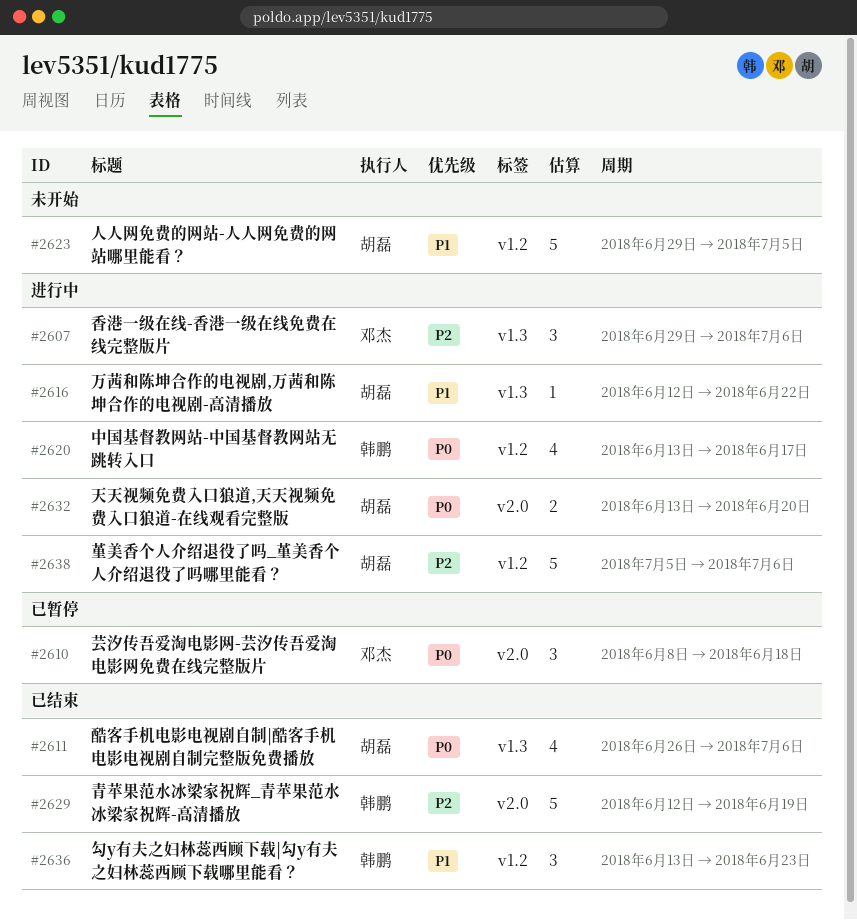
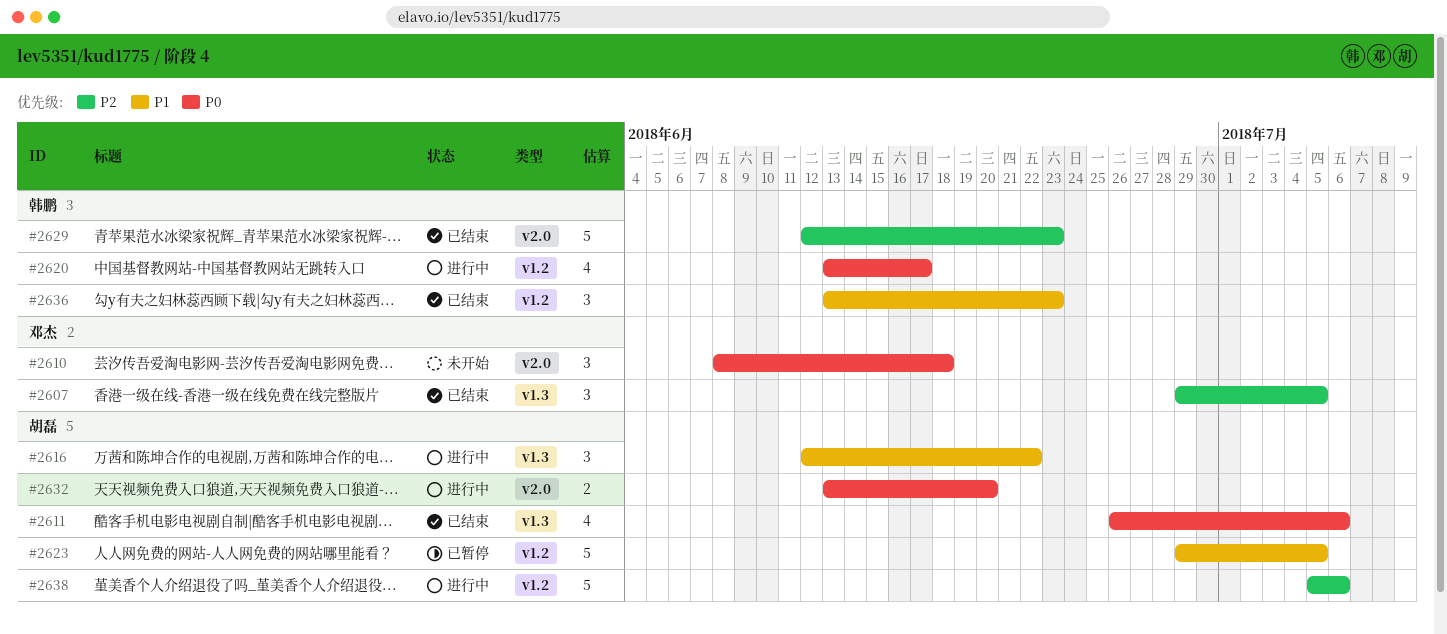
#2607, status: 进行中 -> 已结束
#2607, due: Jul 6 -> Jul 5
#2610, status: 已暂停 -> 未开始
#2616, estimate: 1 -> 3
#2623, status: 未开始 -> 已暂停
#2629, due: Jun 19 -> Jun 23

